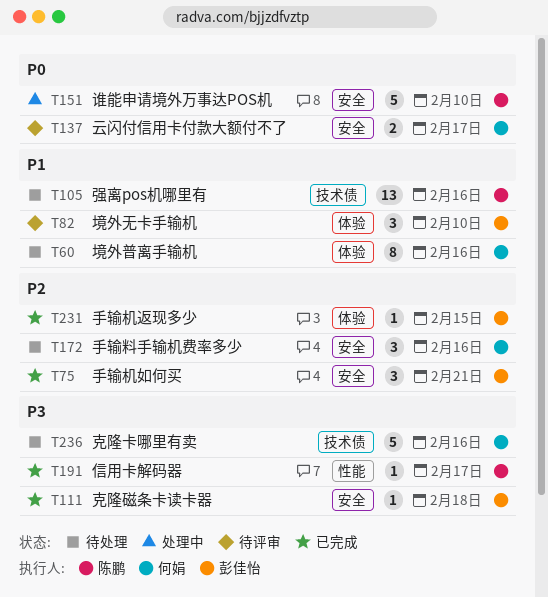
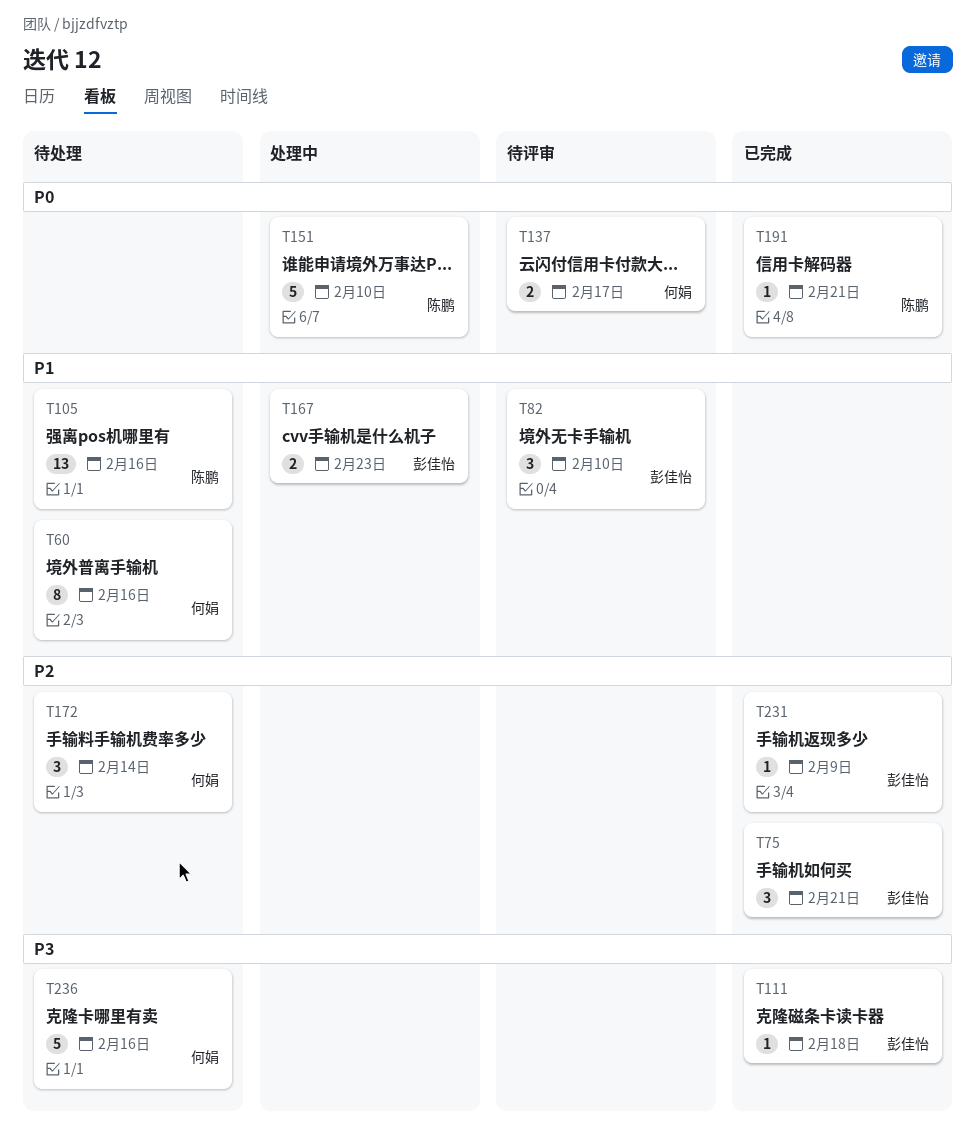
T167: none -> present
T172, due: Feb 16 -> Feb 14
T191, priority: P3 -> P0
T191, due: Feb 17 -> Feb 21
T231, due: Feb 15 -> Feb 9

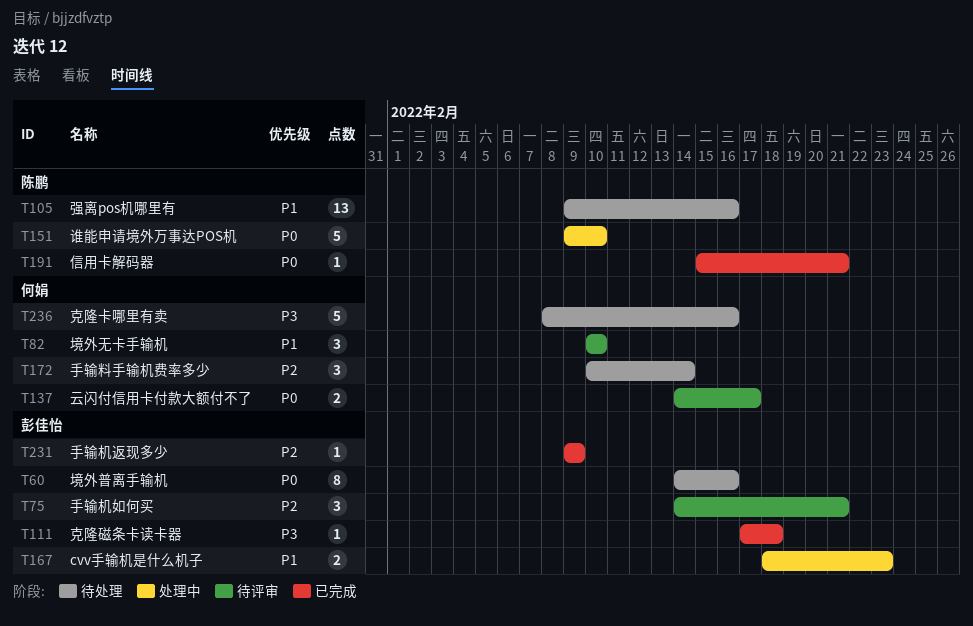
T60, owner: 何娟 -> 彭佳怡
T60, priority: P1 -> P0
T75, status: 已完成 -> 待评审
T82, owner: 彭佳怡 -> 何娟

